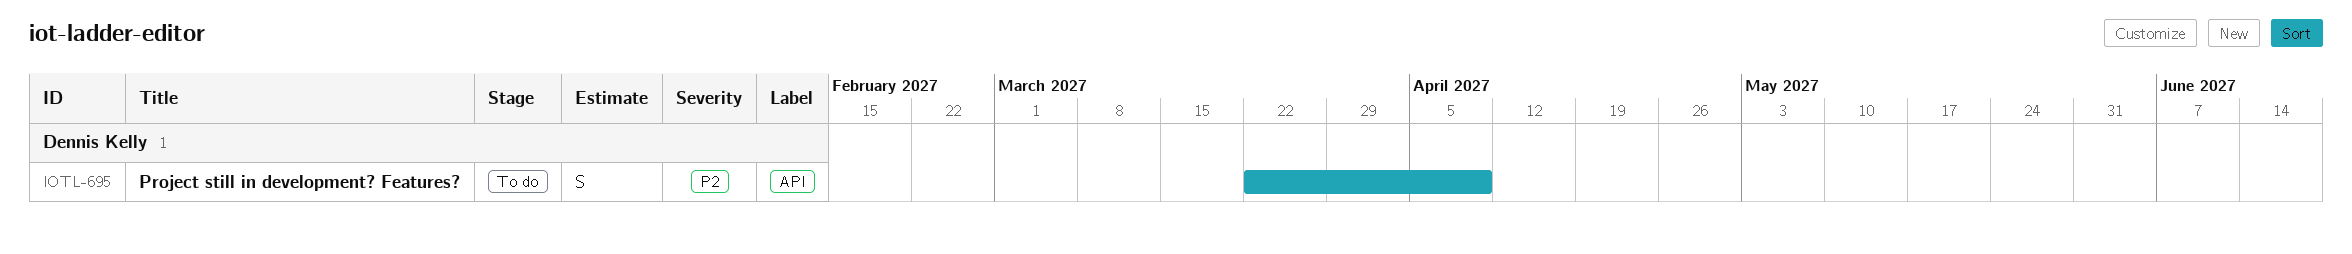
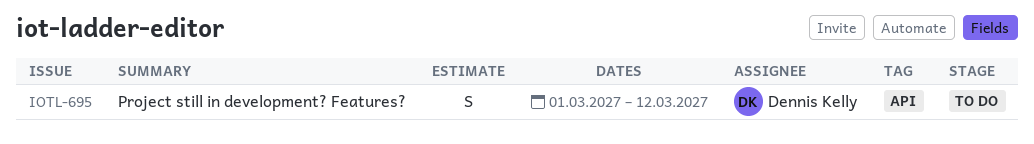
IOTL-695, start: Mar 22 -> Mar 1
IOTL-695, due: Apr 9 -> Mar 12

